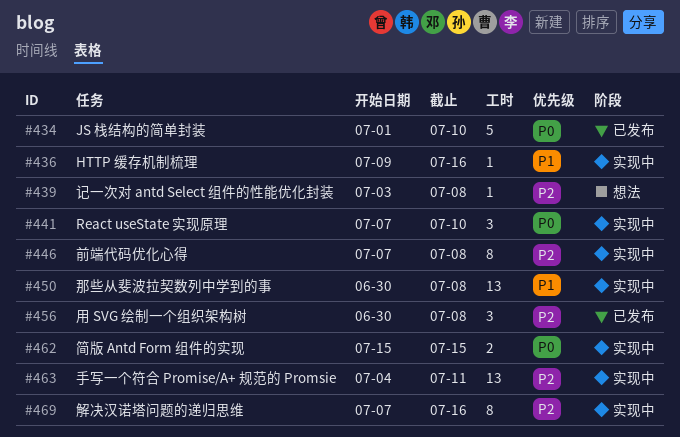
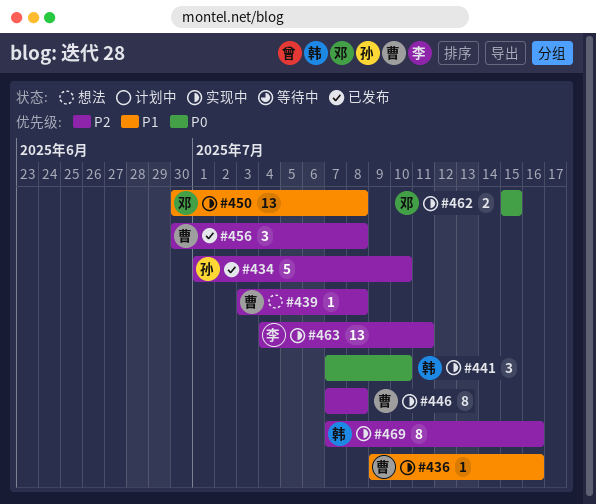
#434, priority: P0 -> P2

